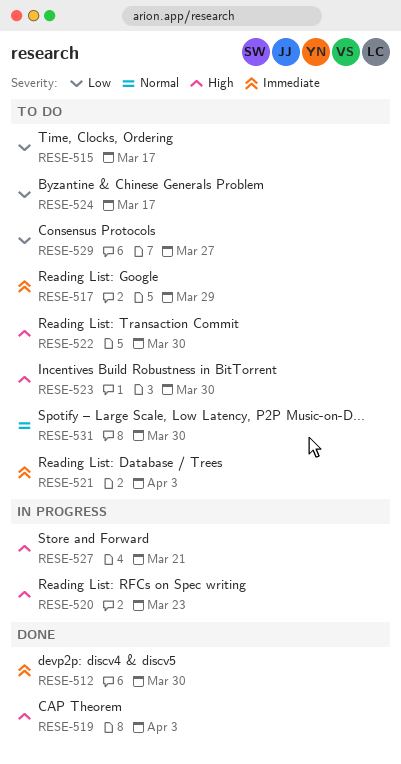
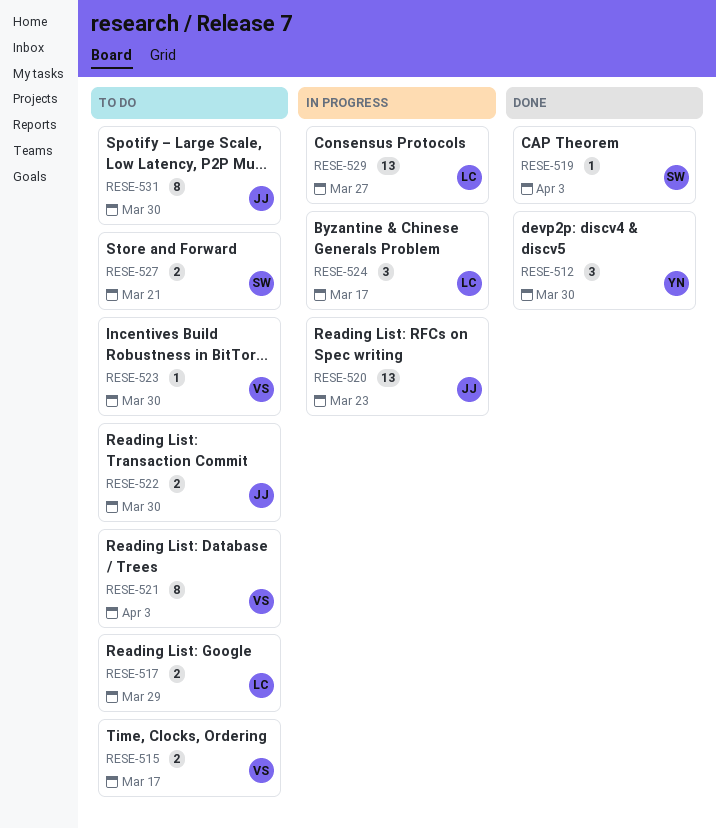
RESE-524, status: To do -> In progress
RESE-527, status: In progress -> To do
RESE-529, status: To do -> In progress

